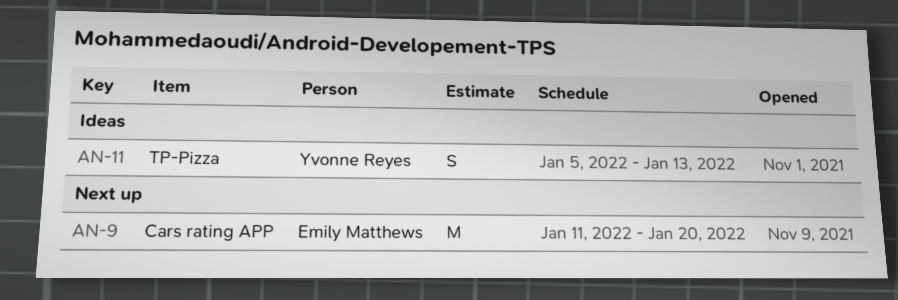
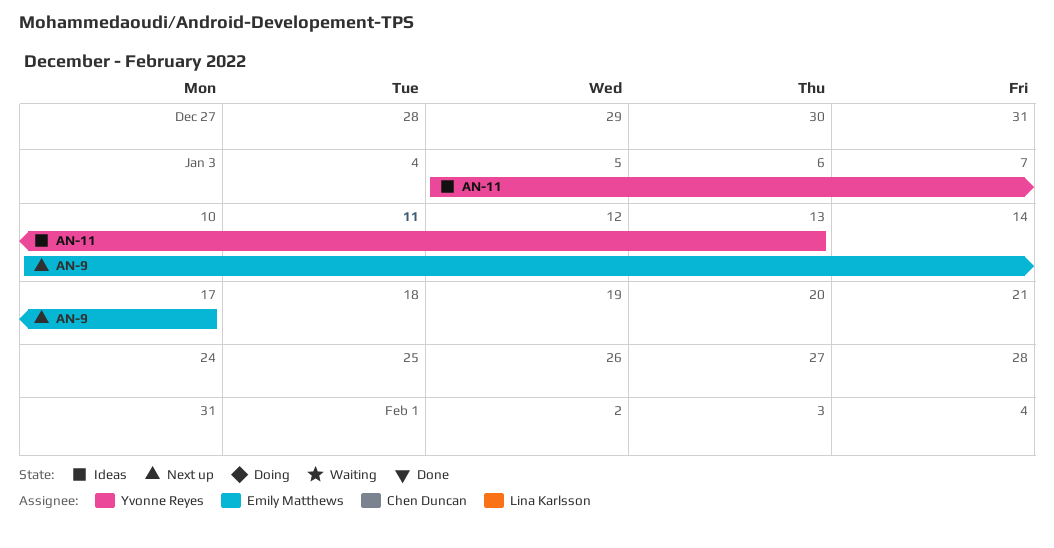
AN-9, start: Jan 11 -> Jan 10
AN-9, due: Jan 20 -> Jan 17

